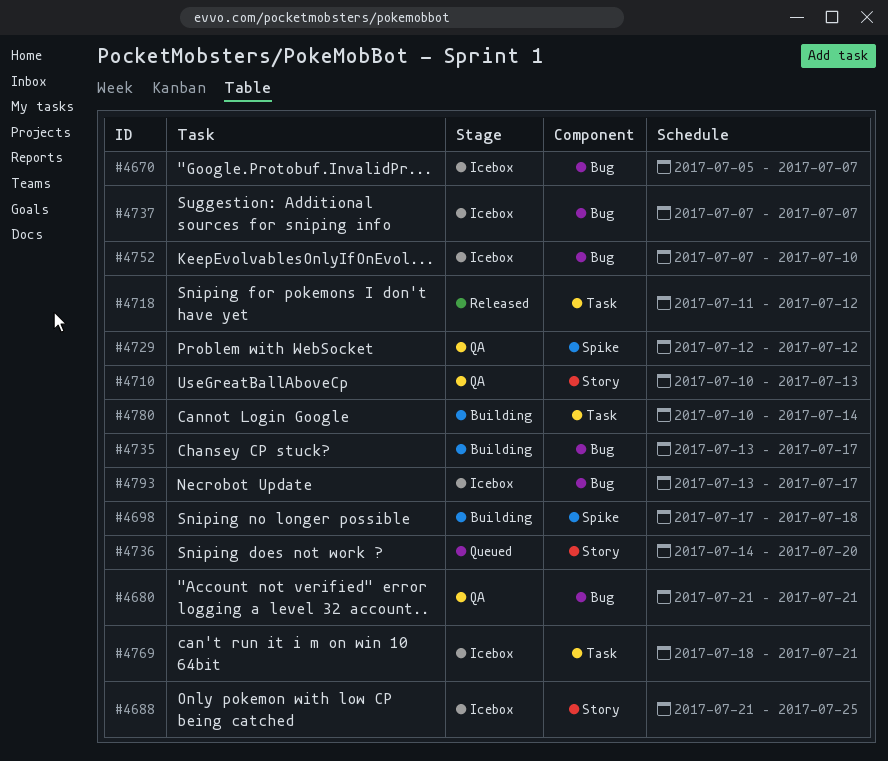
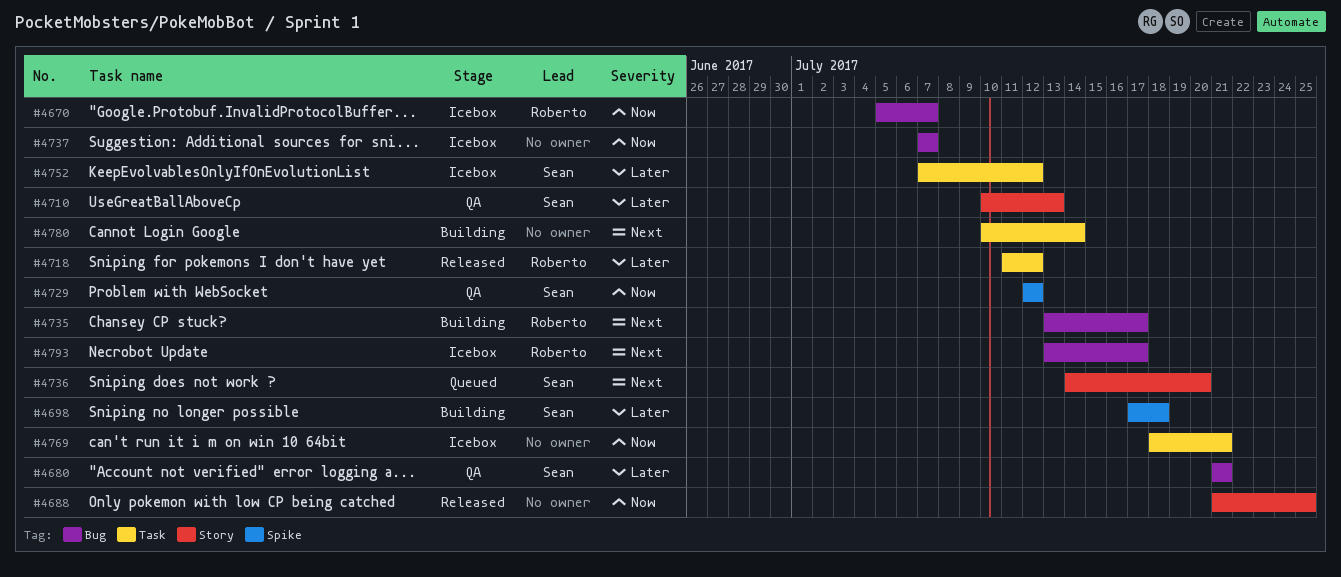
#4688, status: Icebox -> Released
#4752, label: Bug -> Task
#4752, due: Jul 10 -> Jul 12

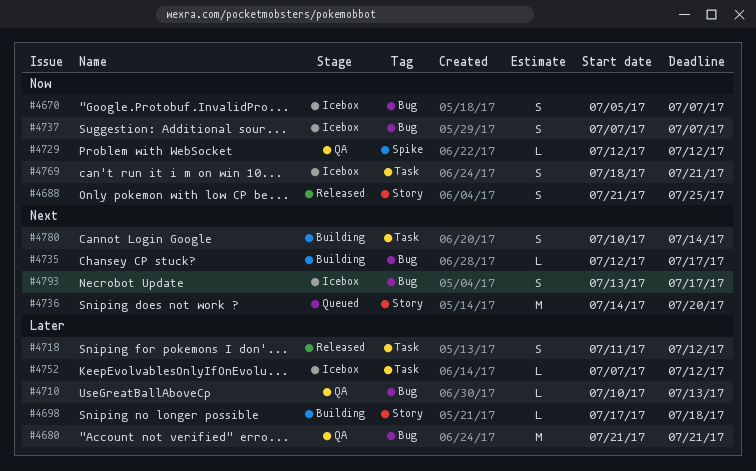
#4698, label: Spike -> Story
#4710, label: Story -> Bug
#4735, start: Jul 13 -> Jul 12

